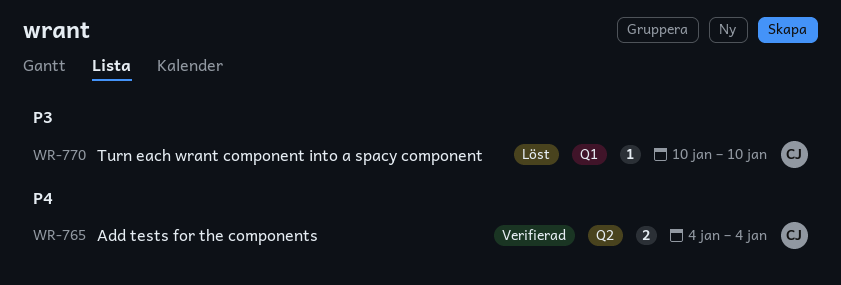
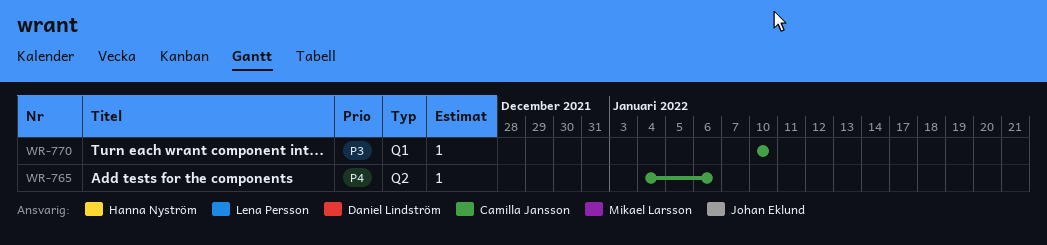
WR-765, estimate: 2 -> 1
WR-765, due: Jan 4 -> Jan 6

